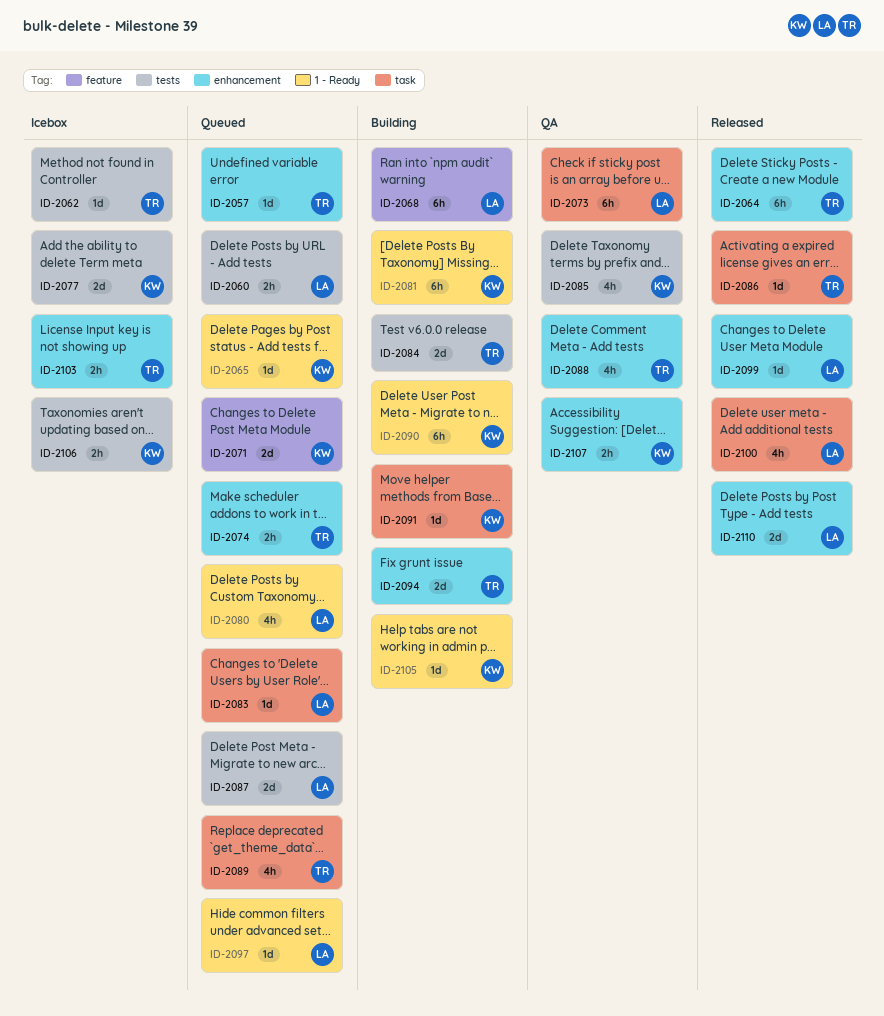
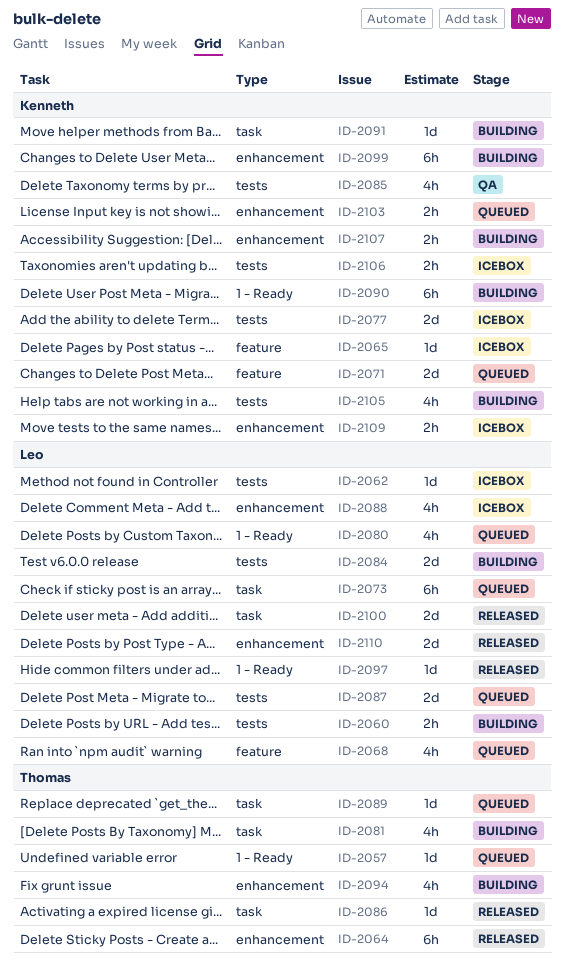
ID-2057, label: enhancement -> 1 - Ready
ID-2060, status: Queued -> Building
ID-2062, owner: Thomas -> Leo
ID-2065, status: Queued -> Icebox
ID-2065, label: 1 - Ready -> feature
ID-2068, status: Building -> Queued
ID-2068, estimate: 6h -> 4h
ID-2073, status: QA -> Queued
ID-2074: present -> none
ID-2081, owner: Kenneth -> Thomas
ID-2081, label: 1 - Ready -> task
ID-2081, estimate: 6h -> 4h
ID-2083: present -> none
ID-2084, owner: Thomas -> Leo
ID-2088, status: QA -> Icebox
ID-2088, owner: Thomas -> Leo
ID-2089, estimate: 4h -> 1d
ID-2094, estimate: 2d -> 4h
ID-2097, status: Queued -> Released
ID-2099, status: Released -> Building
ID-2099, owner: Leo -> Kenneth
ID-2099, estimate: 1d -> 6h
ID-2100, estimate: 4h -> 2d
ID-2103, status: Icebox -> Queued
ID-2103, owner: Thomas -> Kenneth
ID-2105, label: 1 - Ready -> tests
ID-2105, estimate: 1d -> 4h
ID-2107, status: QA -> Building
ID-2109: none -> present

